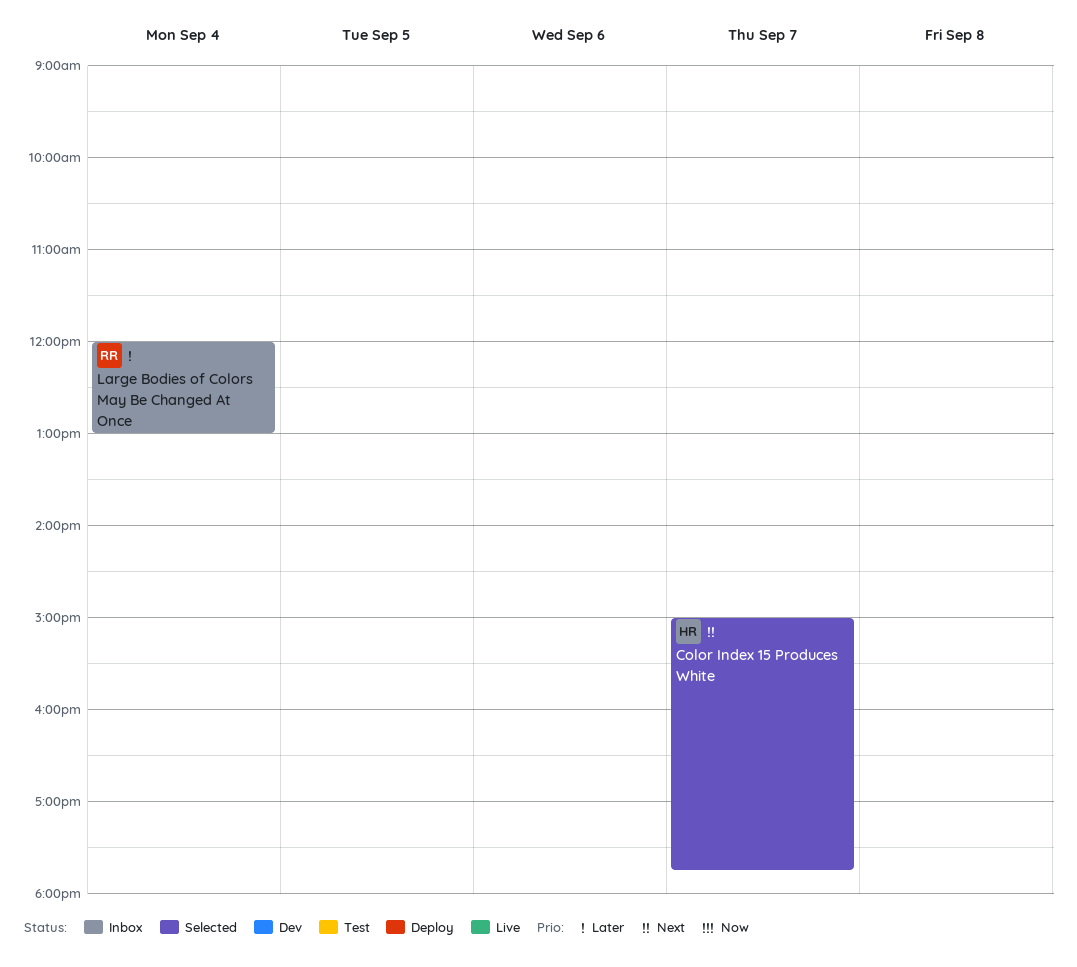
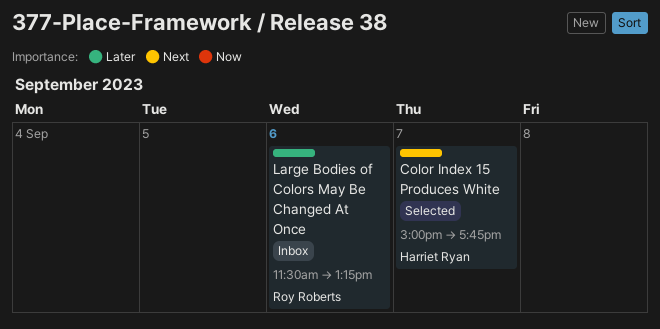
Large Bodies of Colors May Be Changed At Once, day: Sep 4 -> Sep 6
Large Bodies of Colors May Be Changed At Once, begins: 12:00 -> 11:30
Large Bodies of Colors May Be Changed At Once, ends: 13:00 -> 13:15

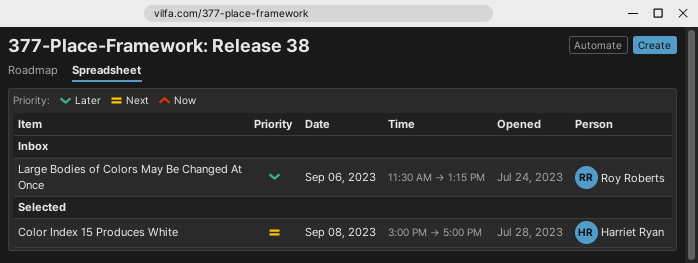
Color Index 15 Produces White, day: Sep 7 -> Sep 8
Color Index 15 Produces White, ends: 17:45 -> 17:00

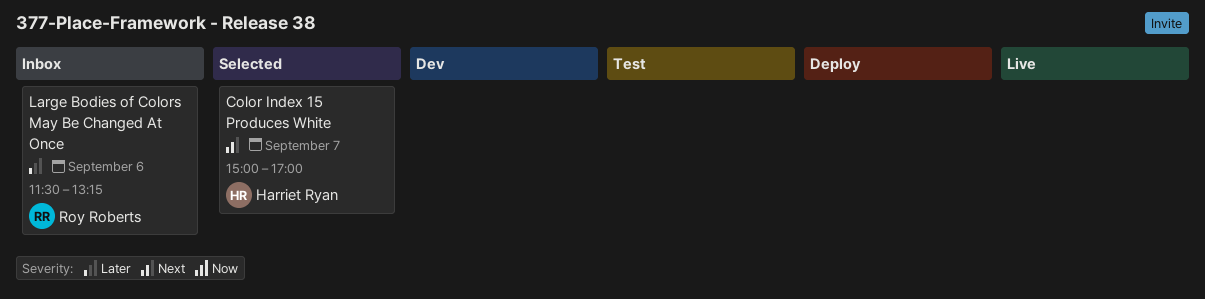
Color Index 15 Produces White, day: Sep 8 -> Sep 7

